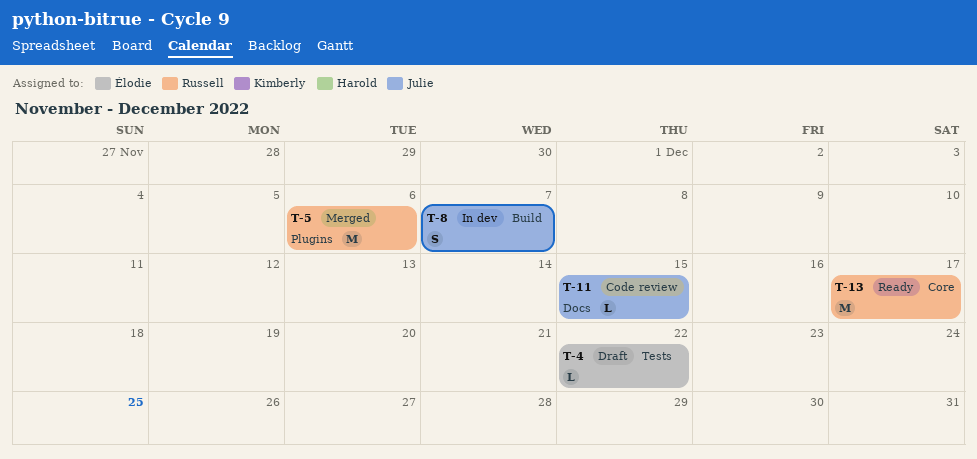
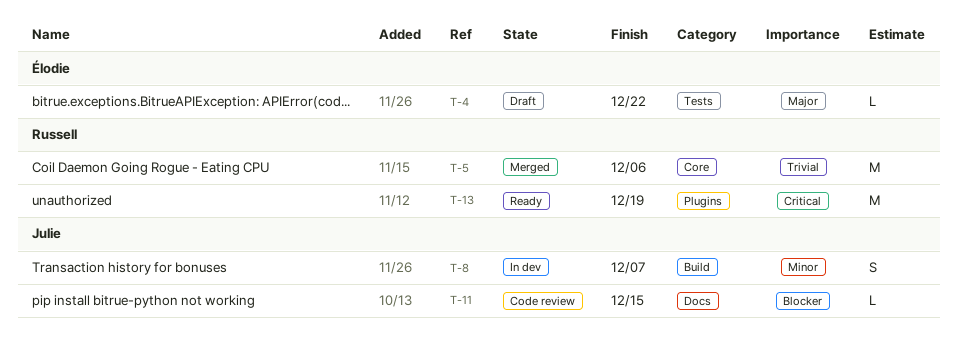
T-5, label: Plugins -> Core
T-13, label: Core -> Plugins
T-13, due: Dec 17 -> Dec 19

